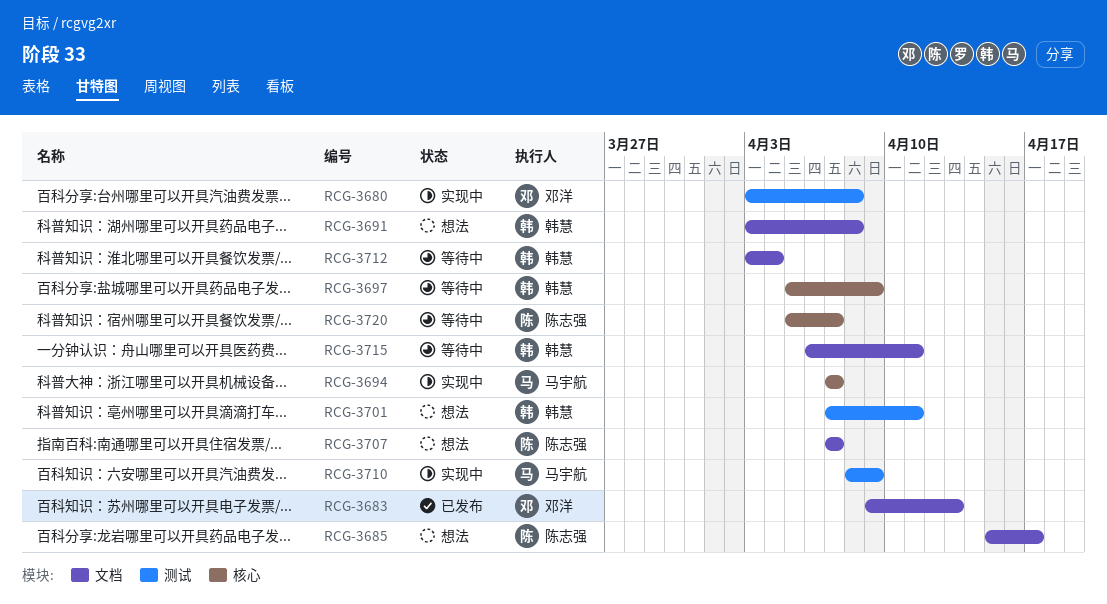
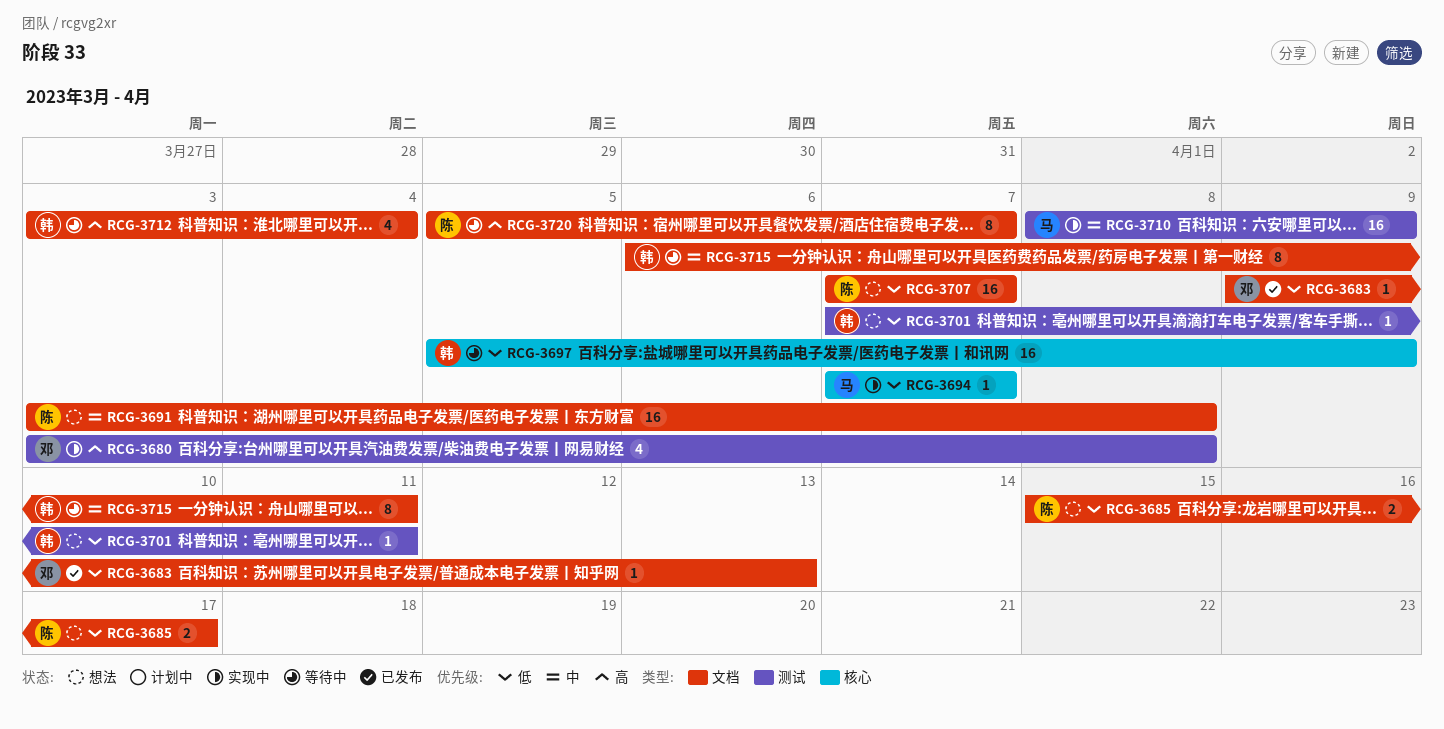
RCG-3691, owner: 韩慧 -> 陈志强
RCG-3720, label: 核心 -> 文档

